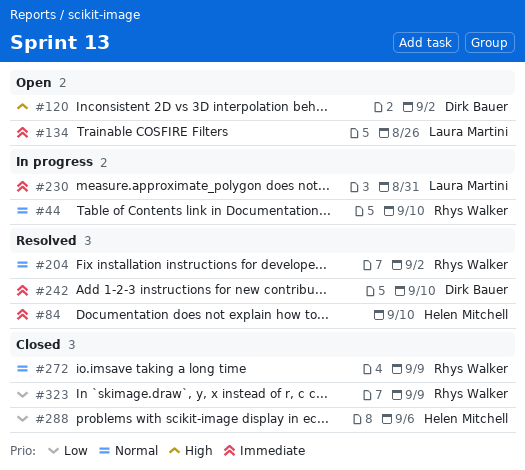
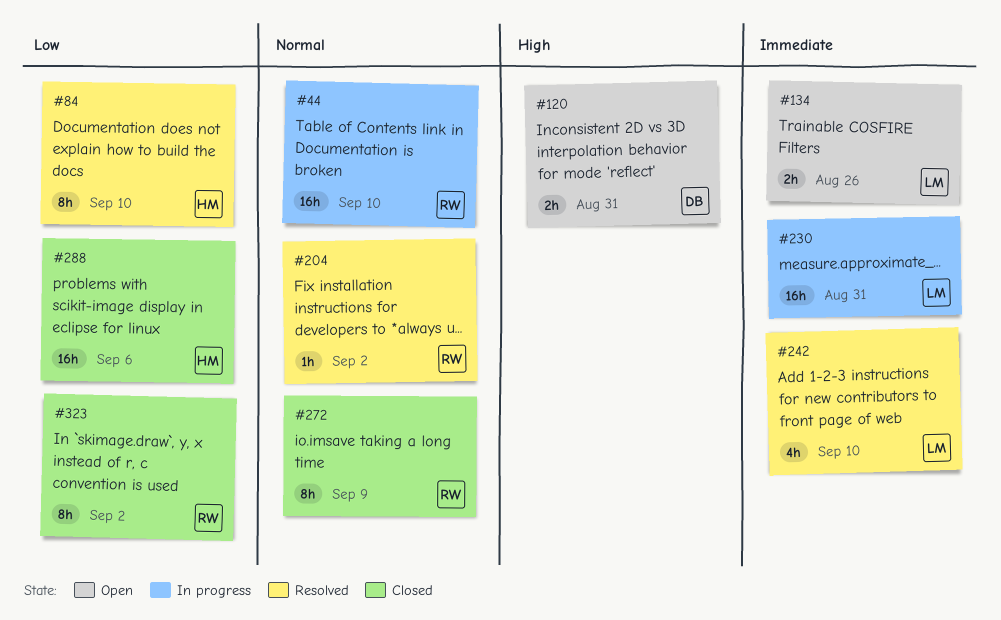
#84, priority: Immediate -> Low
#120, due: Sep 2 -> Aug 31
#242, owner: Dirk Bauer -> Laura Martini
#323, due: Sep 9 -> Sep 2

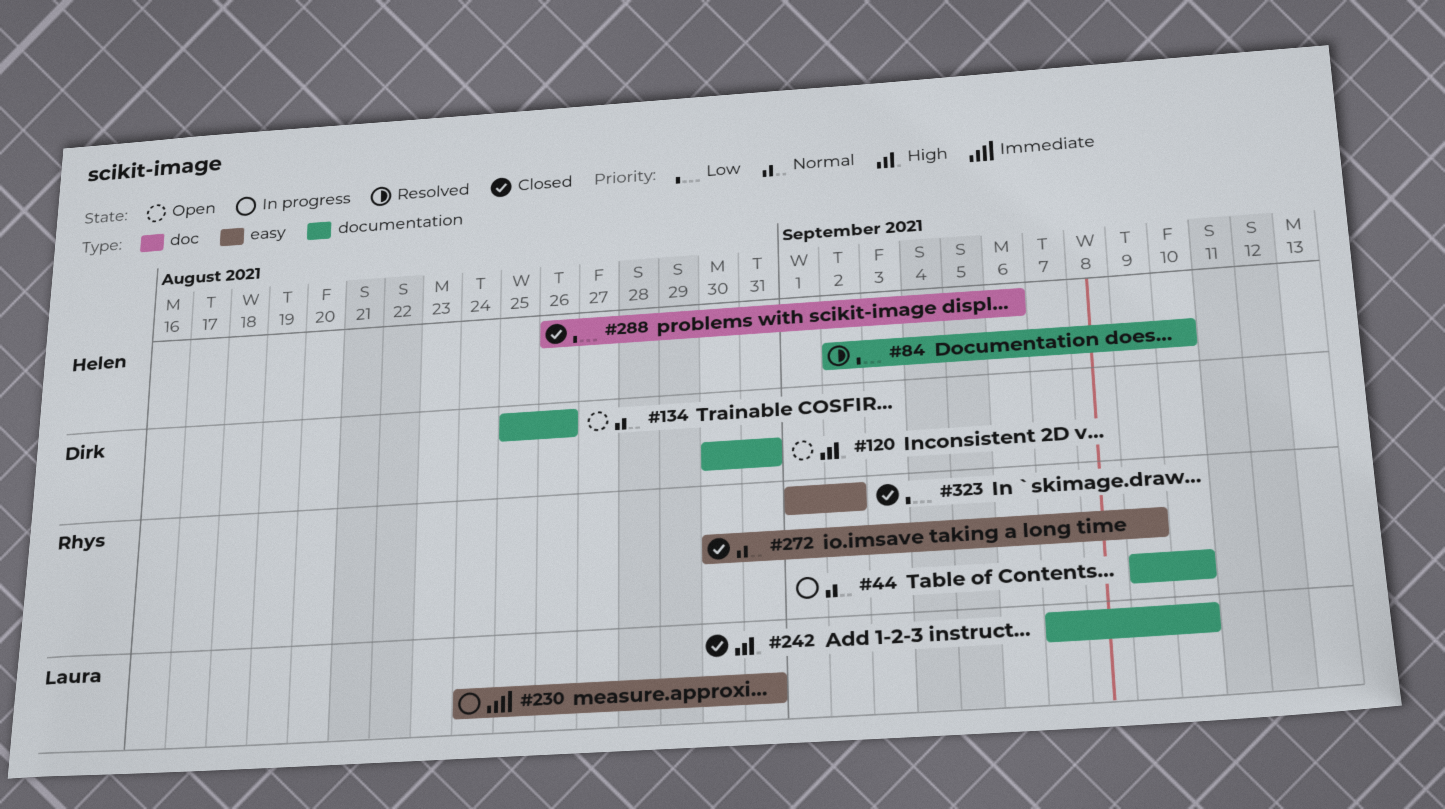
#134, owner: Laura -> Dirk
#134, priority: Immediate -> Normal
#204: present -> none
#242, status: Resolved -> Closed
#242, priority: Immediate -> High

